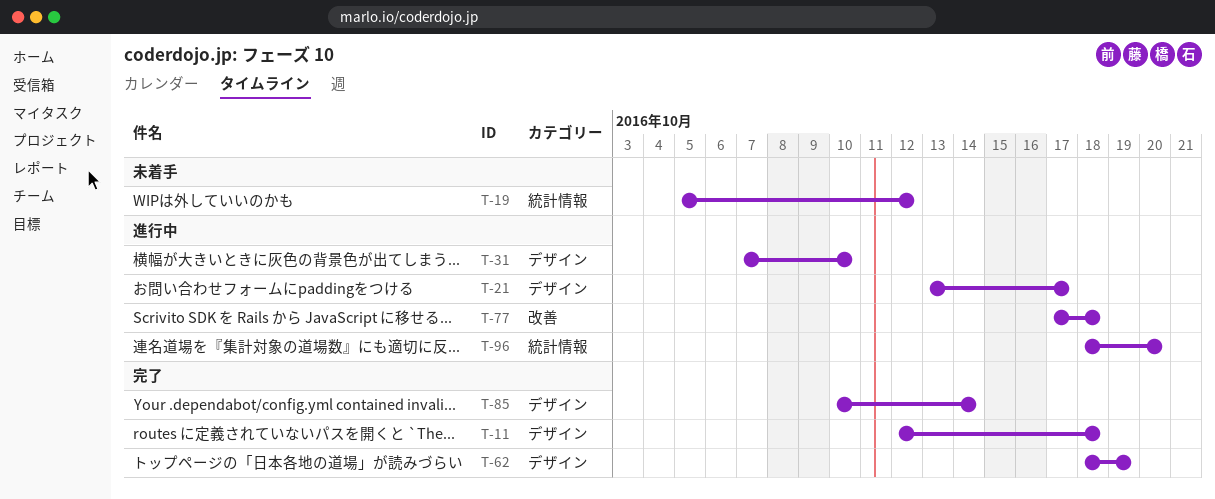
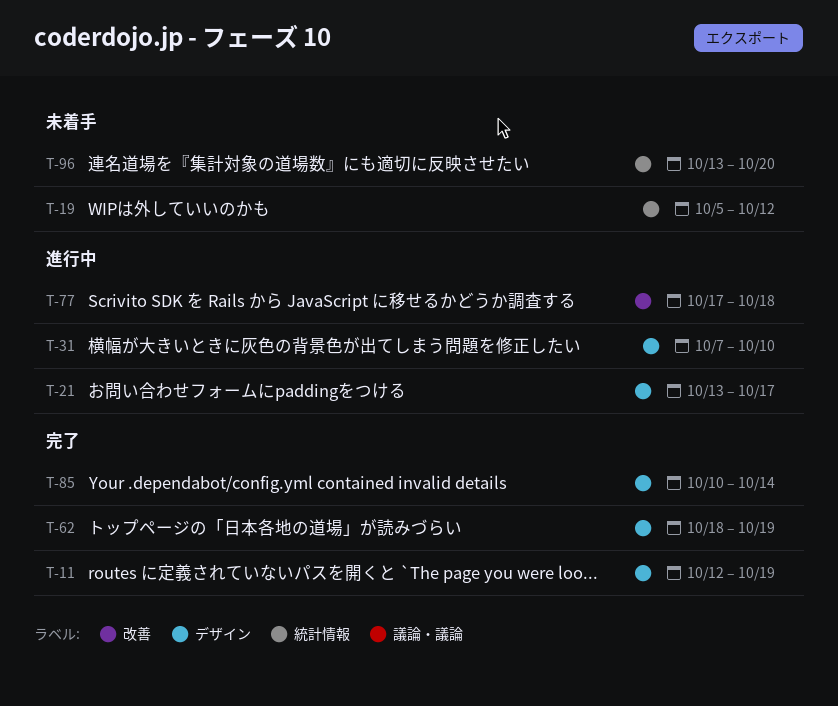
T-11, due: Oct 18 -> Oct 19
T-96, status: 進行中 -> 未着手
T-96, start: Oct 18 -> Oct 13

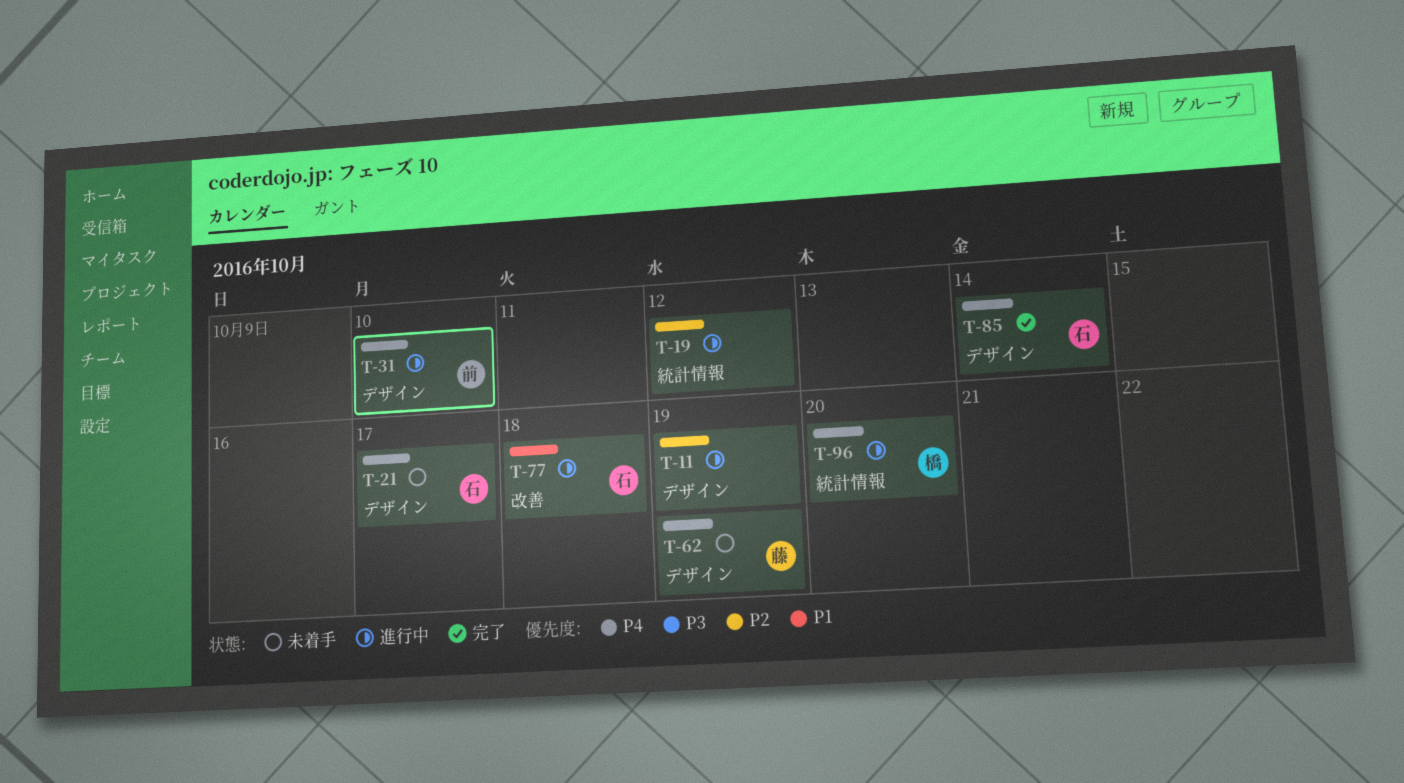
T-11, status: 完了 -> 進行中
T-19, status: 未着手 -> 進行中
T-21, status: 進行中 -> 未着手
T-62, status: 完了 -> 未着手
T-96, status: 未着手 -> 進行中

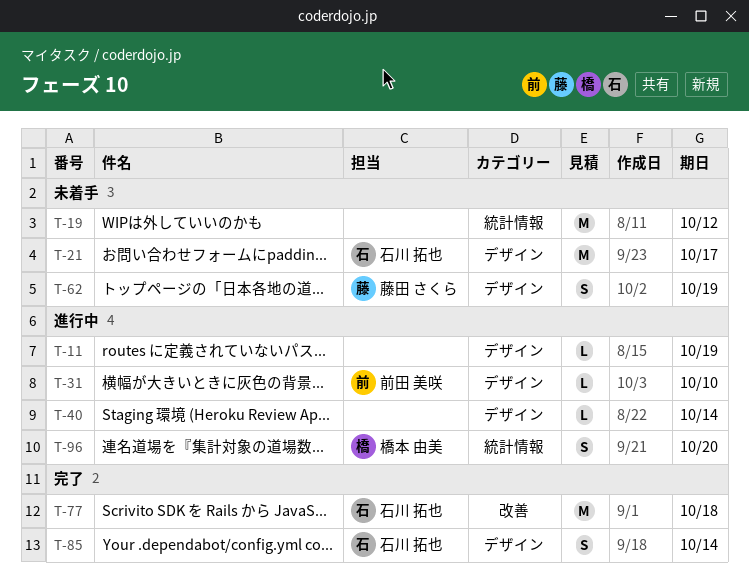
T-19, status: 進行中 -> 未着手
T-40: none -> present
T-77, status: 進行中 -> 完了

